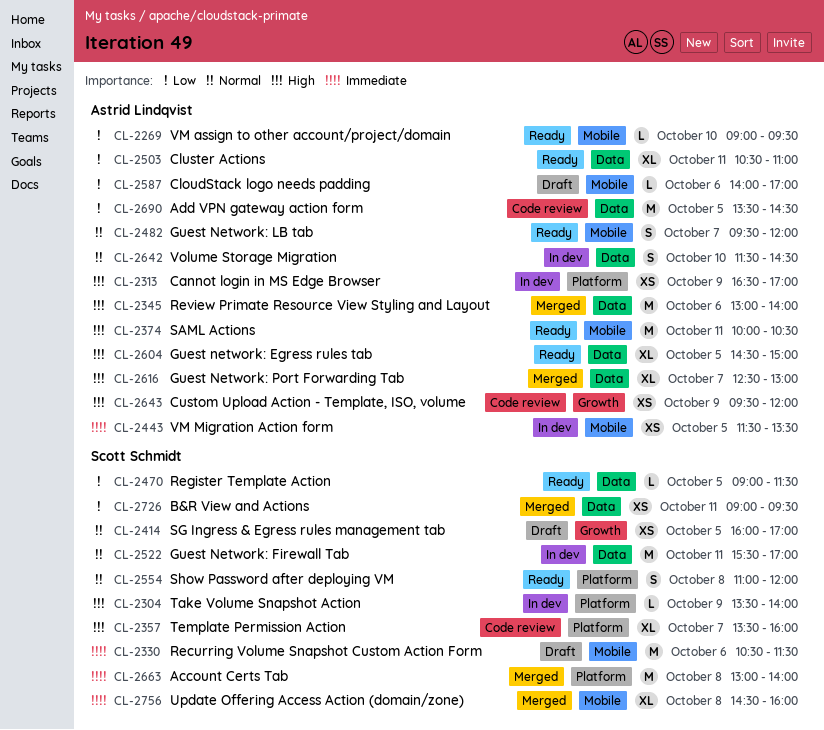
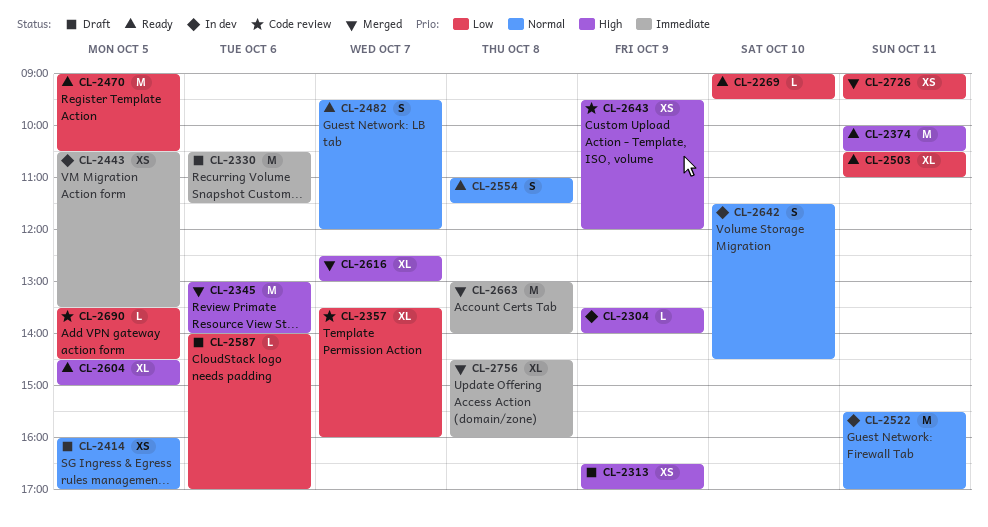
CL-2313, status: In dev -> Draft
CL-2357, priority: High -> Low
CL-2443, begins: 11:30 -> 10:30
CL-2470, estimate: L -> M
CL-2470, ends: 11:30 -> 10:30
CL-2554, ends: 12:00 -> 11:30
CL-2690, estimate: M -> L

